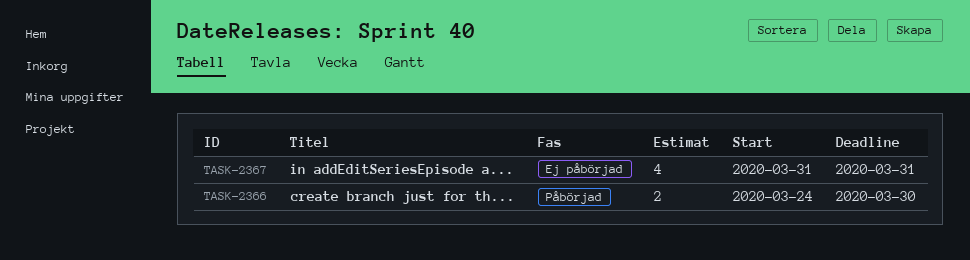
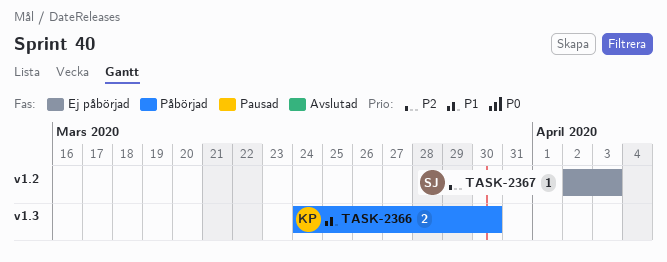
TASK-2367, estimate: 4 -> 1
TASK-2367, start: Mar 31 -> Apr 2
TASK-2367, due: Mar 31 -> Apr 3

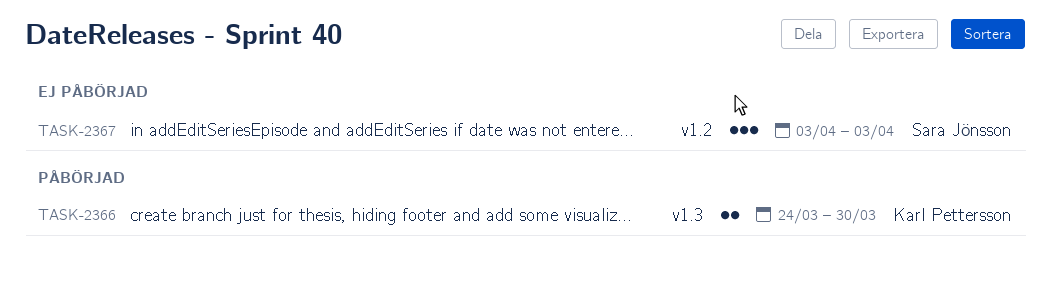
TASK-2367, estimate: 1 -> 3
TASK-2367, start: Apr 2 -> Apr 3

